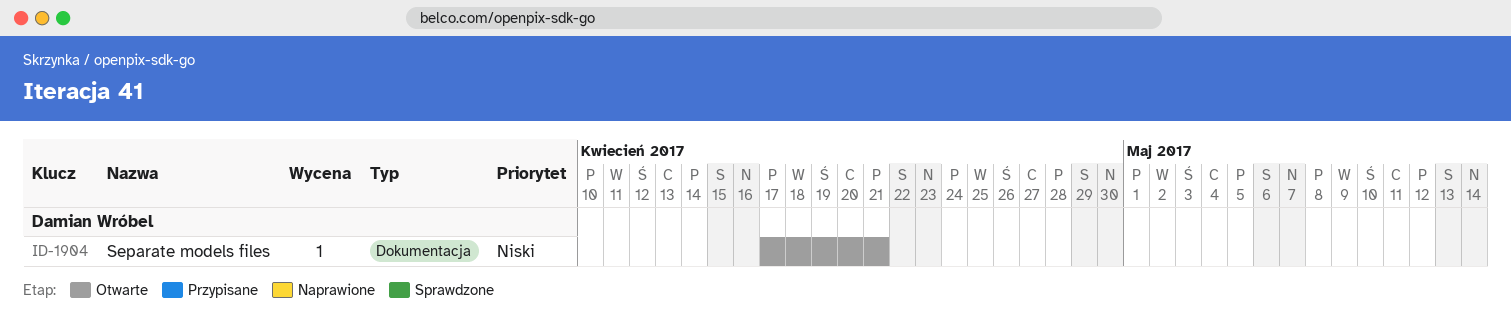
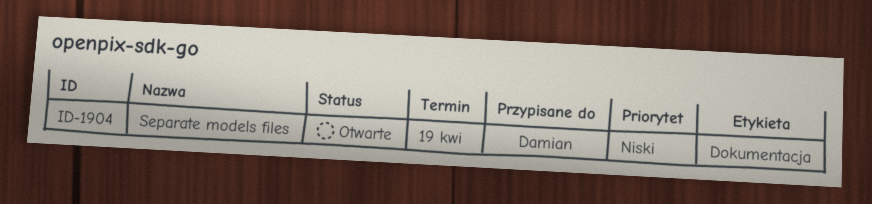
ID-1904, due: Apr 21 -> Apr 19

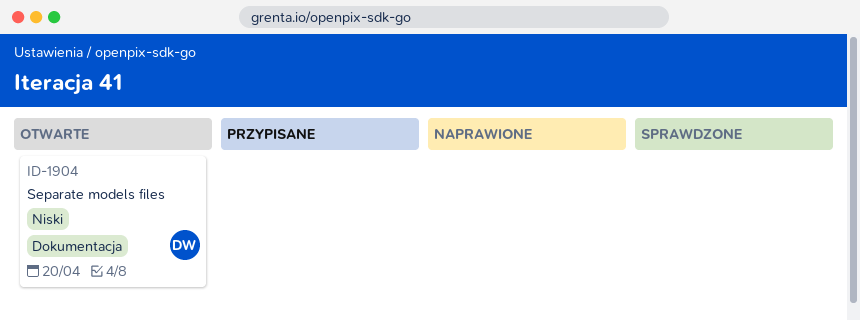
ID-1904, due: Apr 19 -> Apr 20

